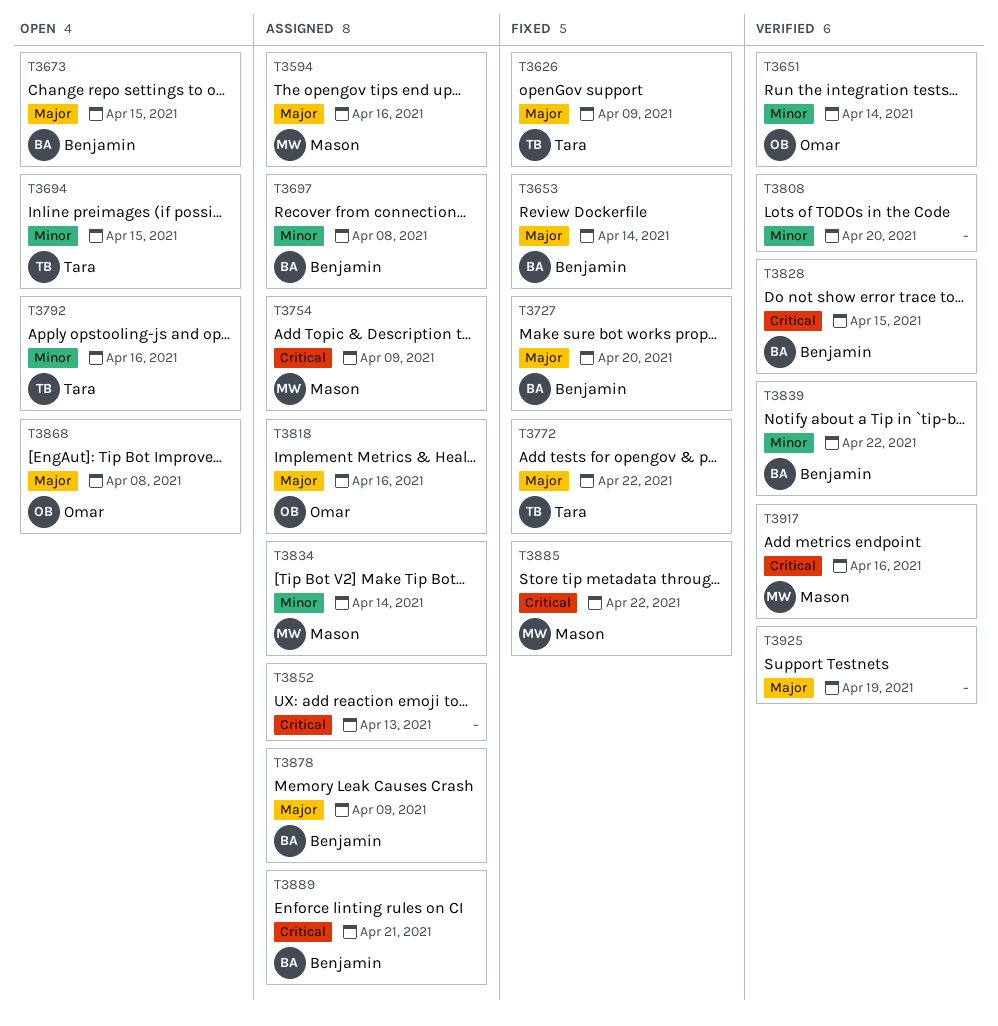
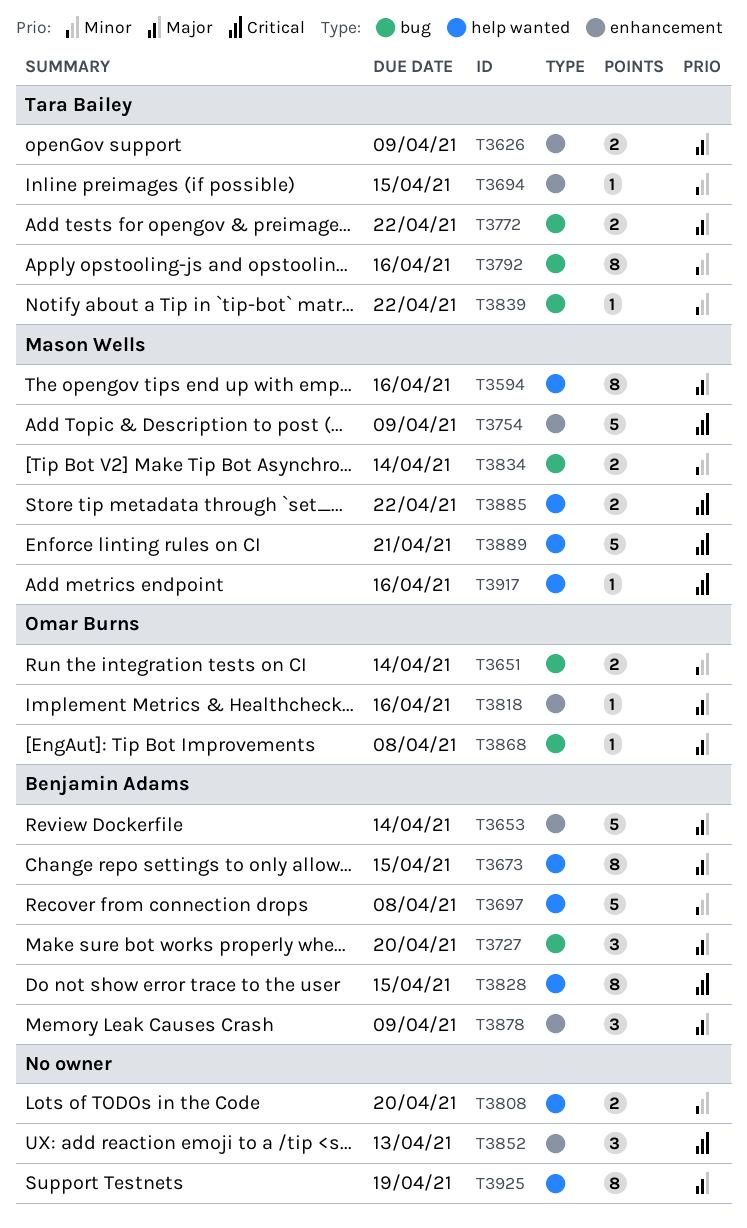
T3839, owner: Benjamin Adams -> Tara Bailey
T3889, owner: Benjamin Adams -> Mason Wells

